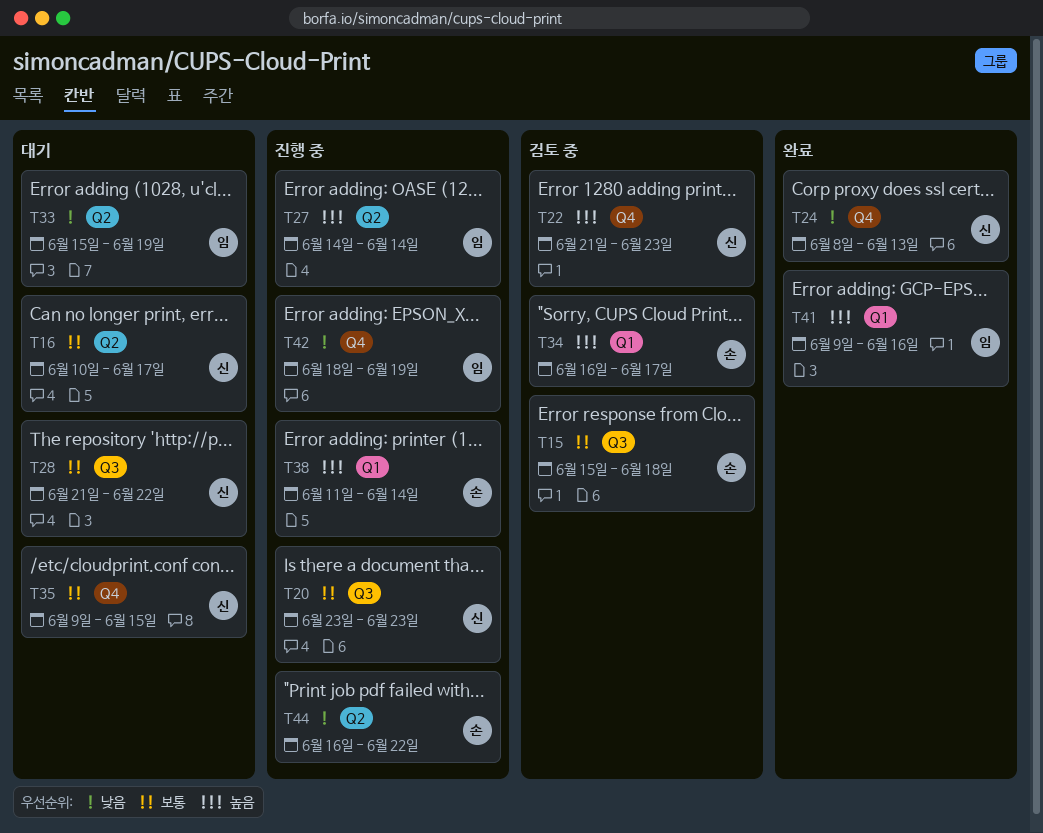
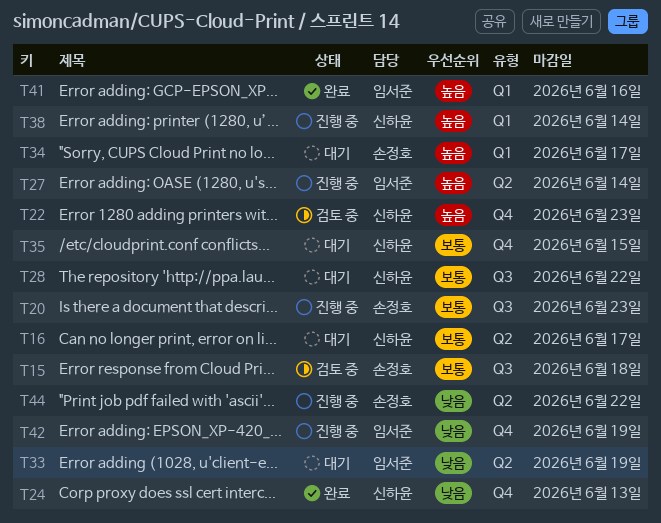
T20, owner: 신하윤 -> 손정호
T34, status: 검토 중 -> 대기
T38, owner: 손정호 -> 신하윤

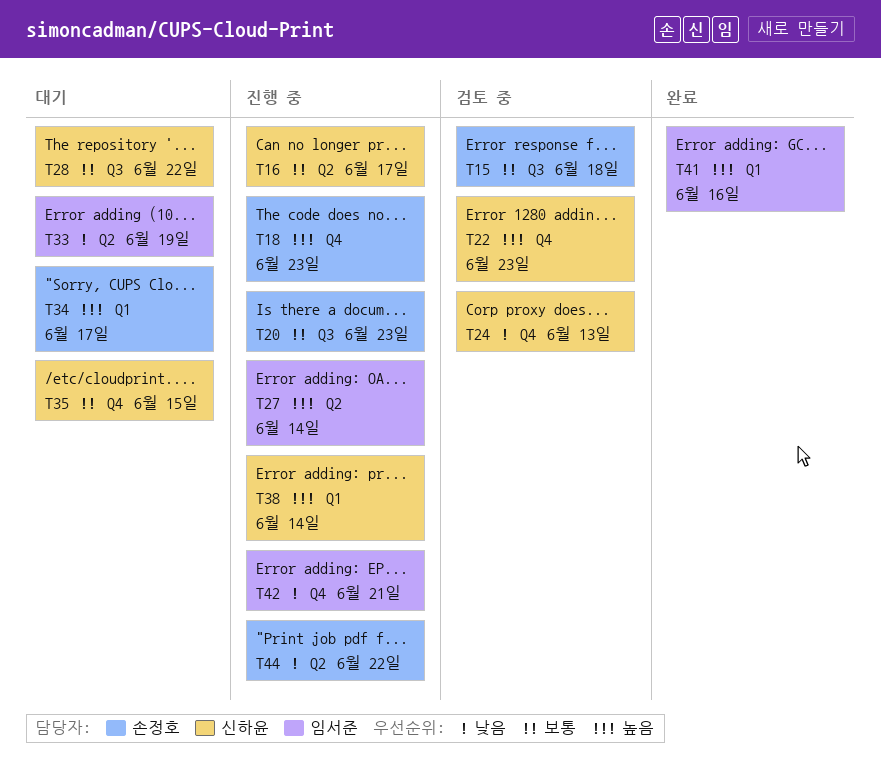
T16, status: 대기 -> 진행 중
T18: none -> present
T24, status: 완료 -> 검토 중
T42, due: Jun 19 -> Jun 21

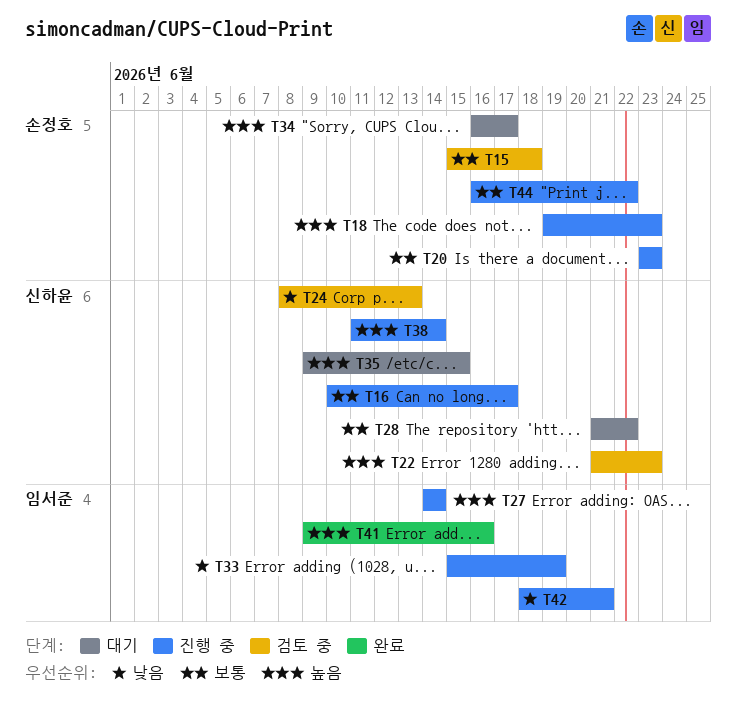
T33, status: 대기 -> 진행 중
T35, priority: 보통 -> 높음
T44, priority: 낮음 -> 보통

